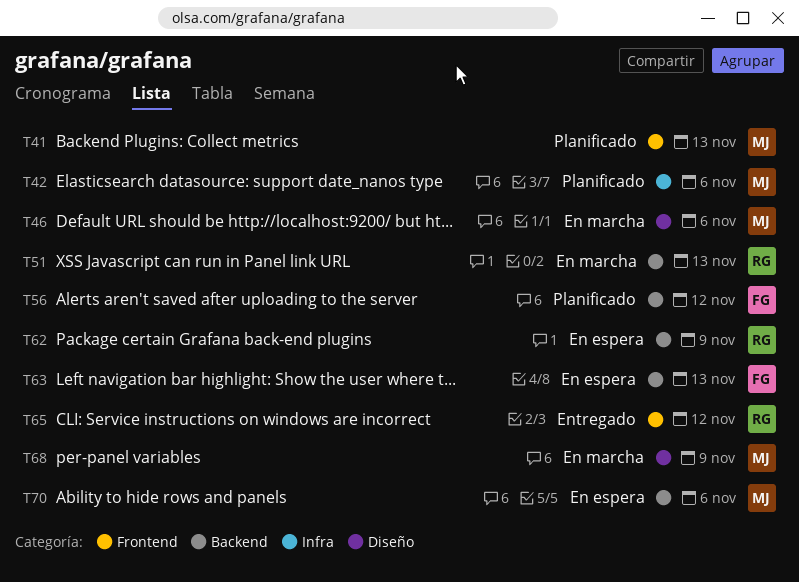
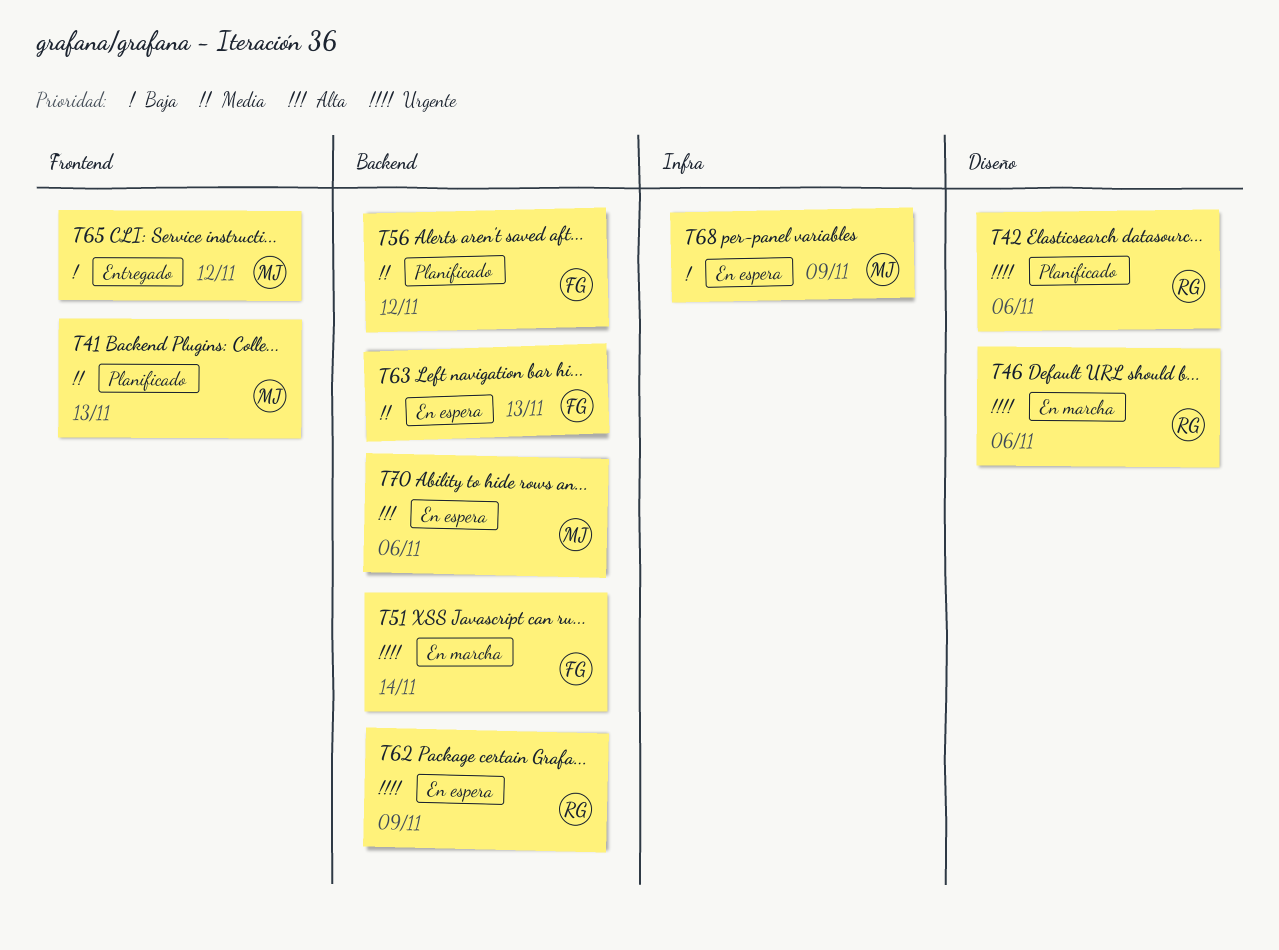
T42, owner: MJ -> RG
T42, label: Infra -> Diseño
T46, owner: MJ -> RG
T51, owner: RG -> FG
T51, due: Nov 13 -> Nov 14
T65, owner: RG -> MJ
T68, status: En marcha -> En espera
T68, label: Diseño -> Infra

